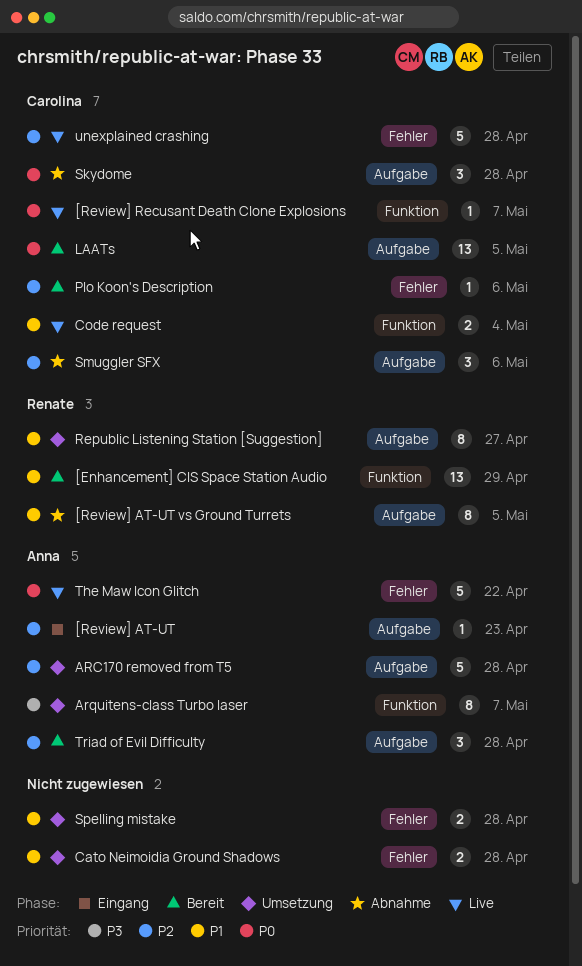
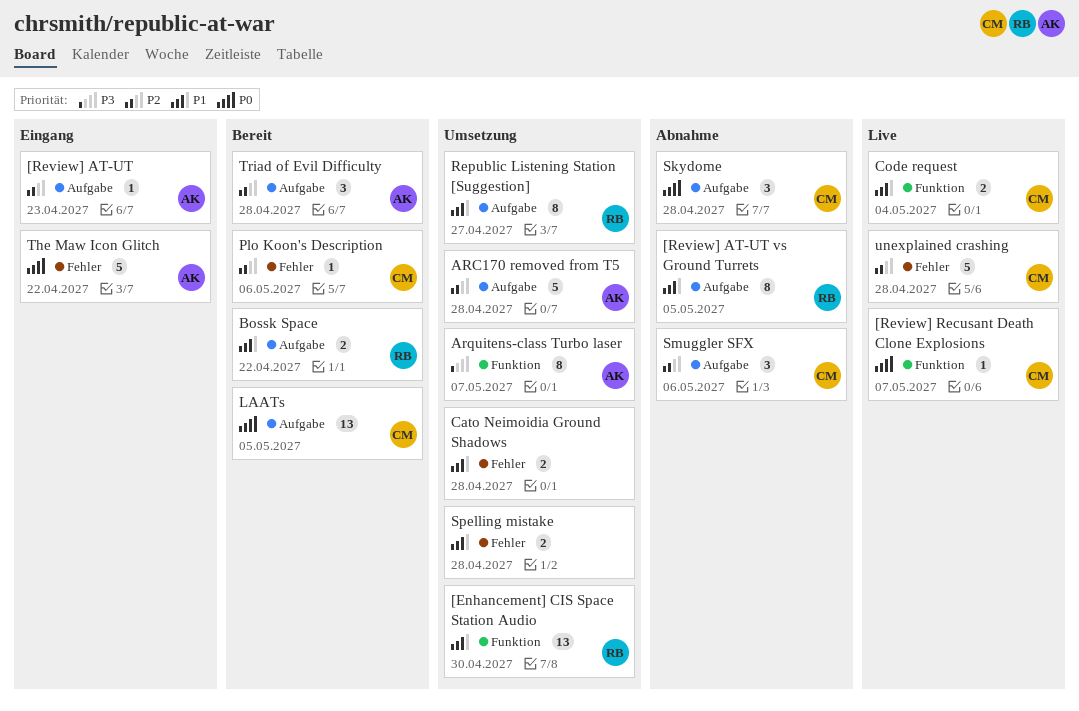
[Enhancement] CIS Space Station Audio, status: Bereit -> Umsetzung
[Enhancement] CIS Space Station Audio, due: Apr 29 -> Apr 30
Bossk Space: none -> present
The Maw Icon Glitch, status: Live -> Eingang

